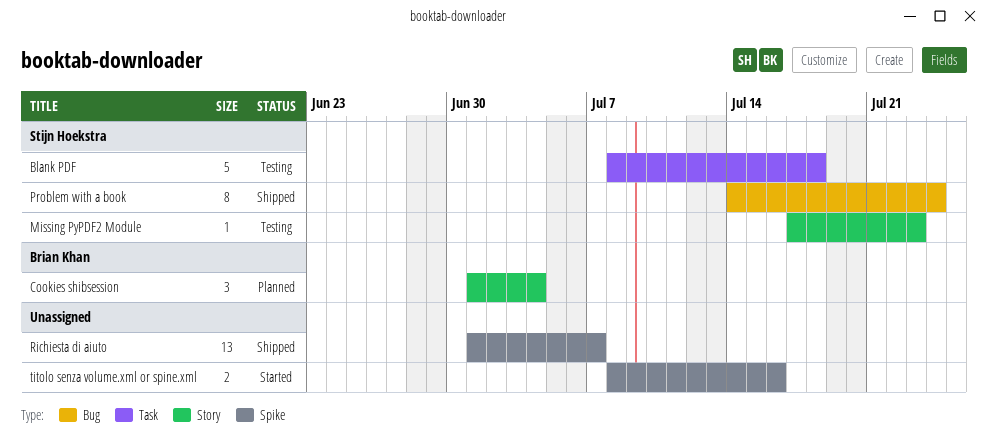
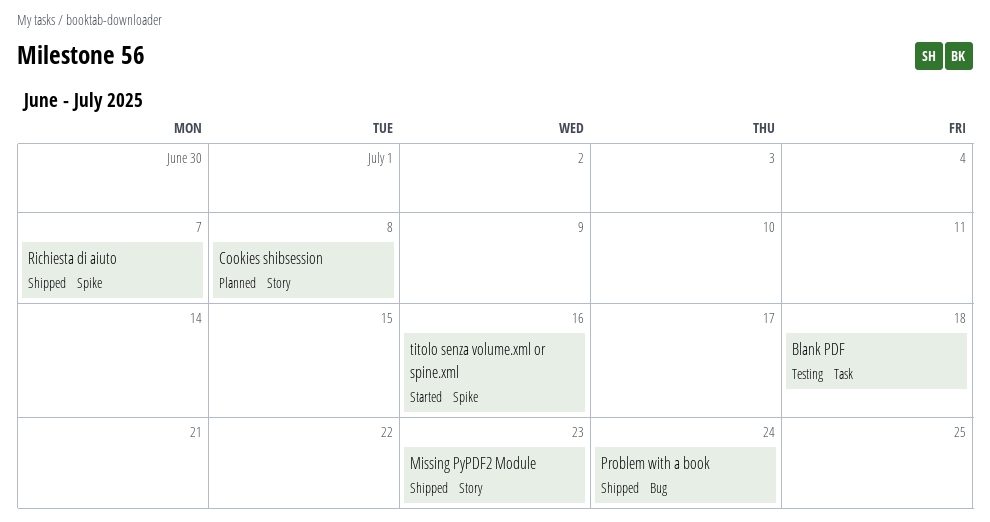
Cookies shibsession, due: Jul 4 -> Jul 8
Missing PyPDF2 Module, status: Testing -> Shipped

